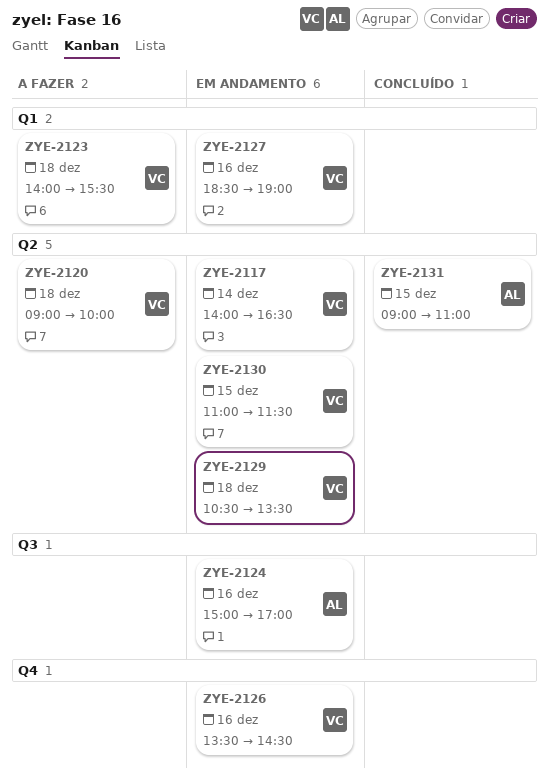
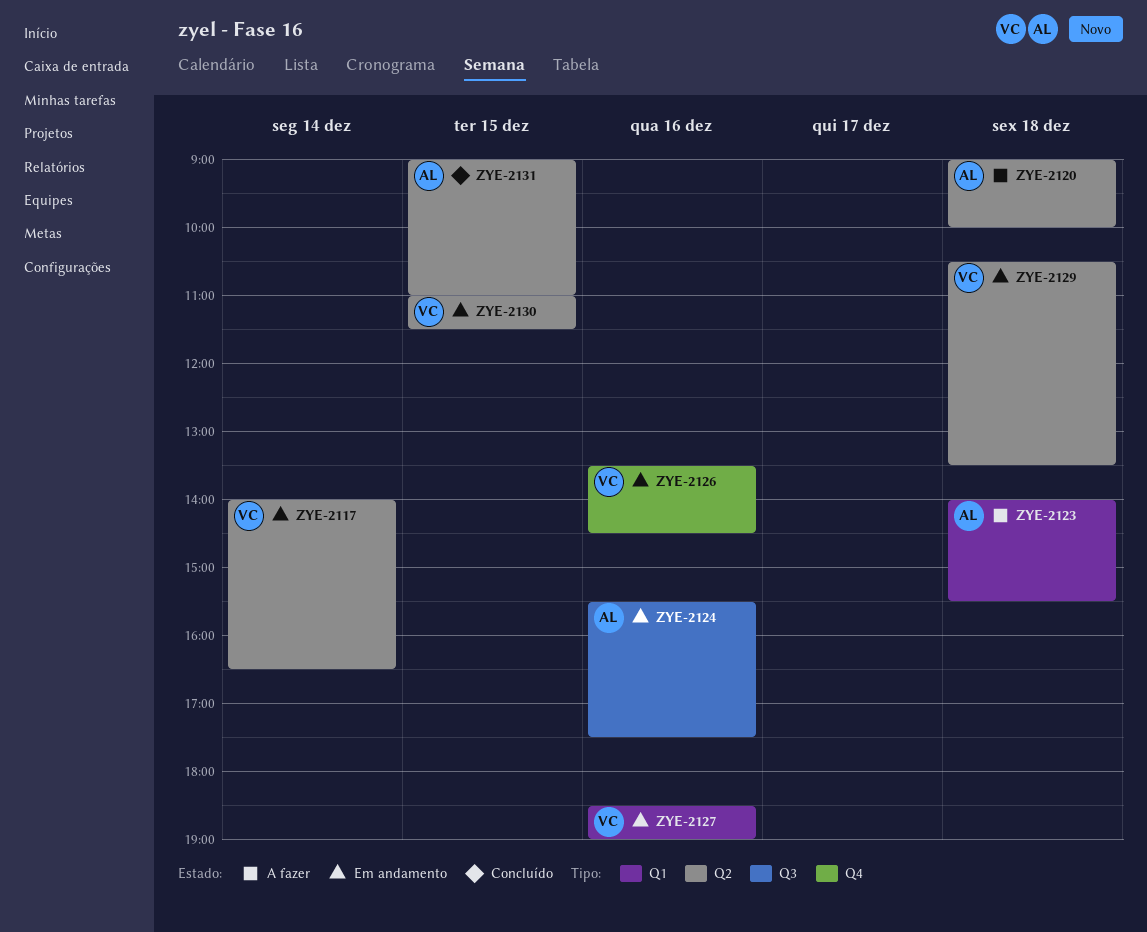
ZYE-2120, owner: VC -> AL
ZYE-2123, owner: VC -> AL
ZYE-2124, begins: 15:00 -> 15:30
ZYE-2124, ends: 17:00 -> 17:30

